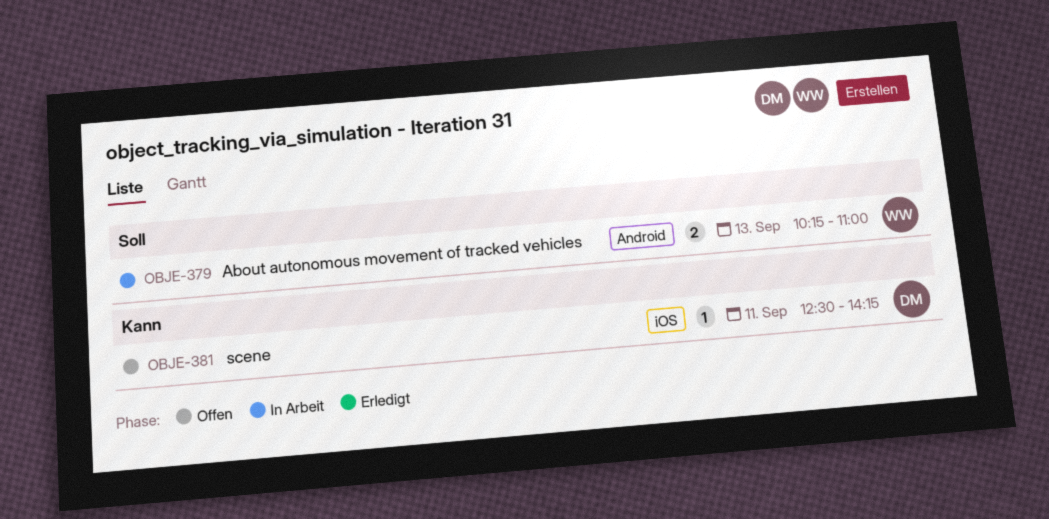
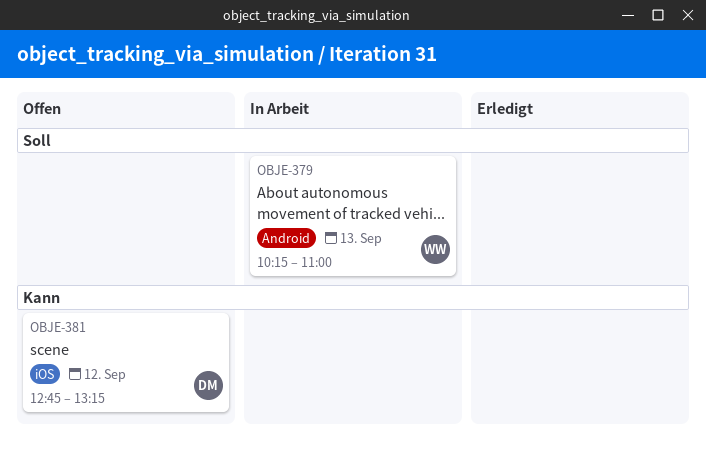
OBJE-381, day: Sep 11 -> Sep 12
OBJE-381, begins: 12:30 -> 12:45
OBJE-381, ends: 14:15 -> 13:15

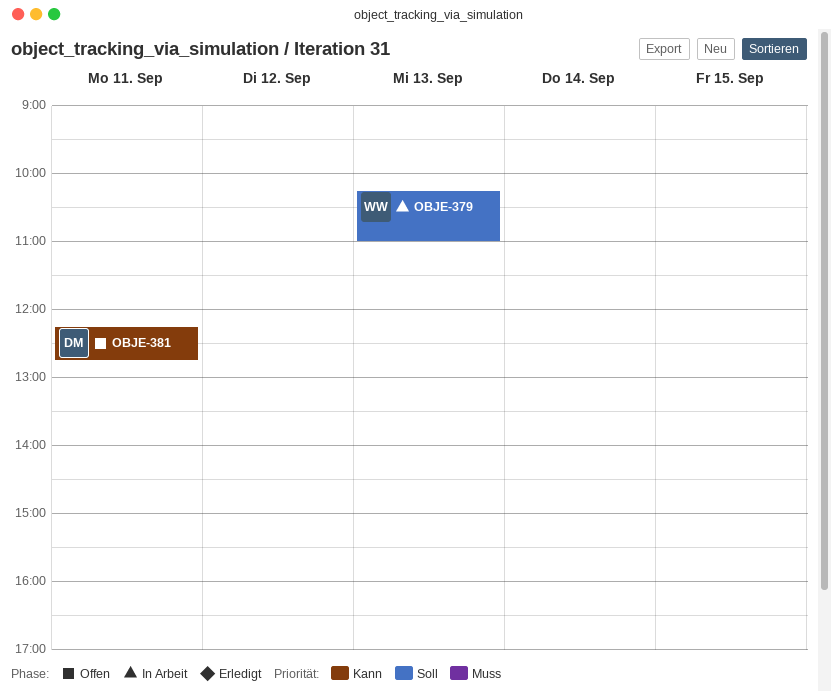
OBJE-381, day: Sep 12 -> Sep 11
OBJE-381, begins: 12:45 -> 12:15
OBJE-381, ends: 13:15 -> 12:45

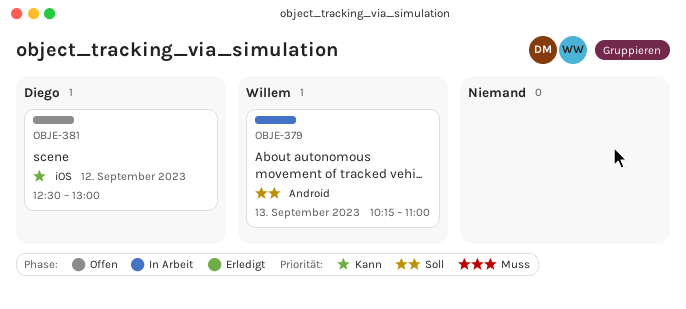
OBJE-381, day: Sep 11 -> Sep 12
OBJE-381, begins: 12:15 -> 12:30
OBJE-381, ends: 12:45 -> 13:00

